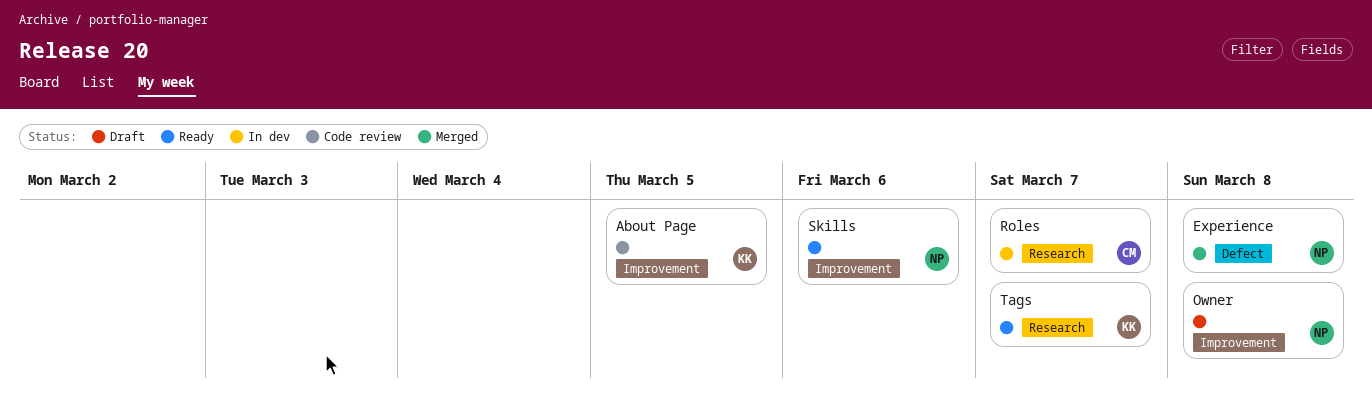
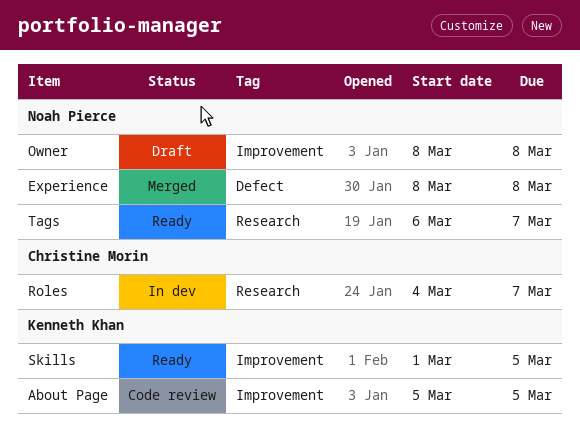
Skills, owner: Noah Pierce -> Kenneth Khan
Skills, due: Mar 6 -> Mar 5
Tags, owner: Kenneth Khan -> Noah Pierce

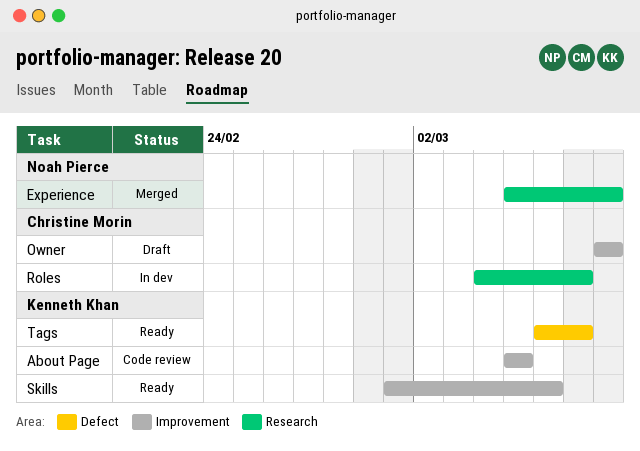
Experience, label: Defect -> Research
Experience, start: Mar 8 -> Mar 5
Owner, owner: Noah Pierce -> Christine Morin
Skills, due: Mar 5 -> Mar 6
Tags, owner: Noah Pierce -> Kenneth Khan
Tags, label: Research -> Defect

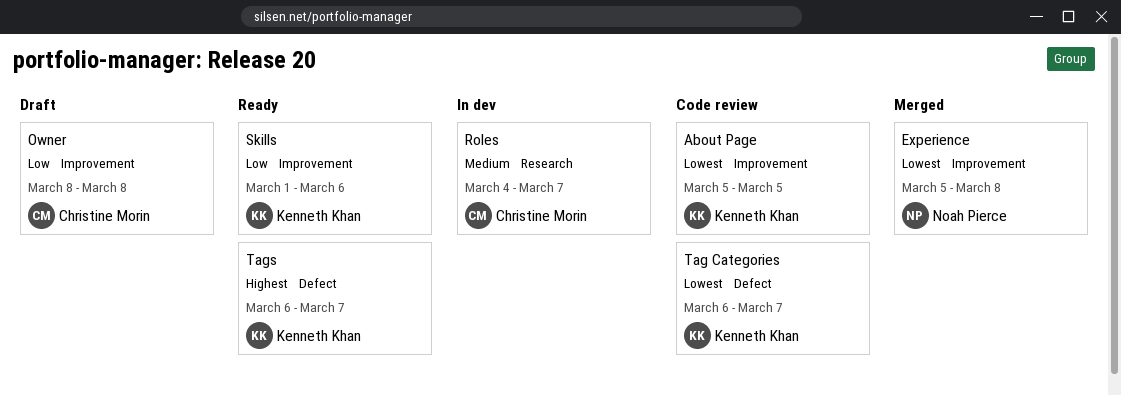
Experience, label: Research -> Improvement
Tag Categories: none -> present

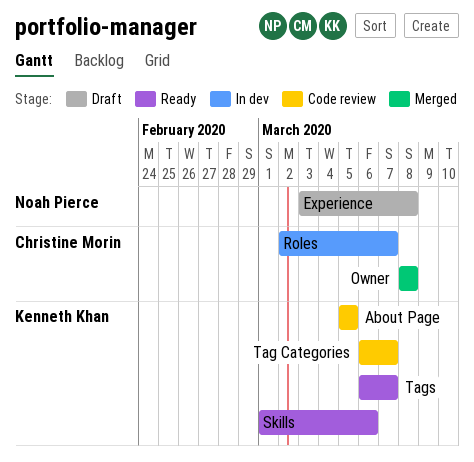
Experience, status: Merged -> Draft
Experience, start: Mar 5 -> Mar 3
Owner, status: Draft -> Merged
Roles, start: Mar 4 -> Mar 2

